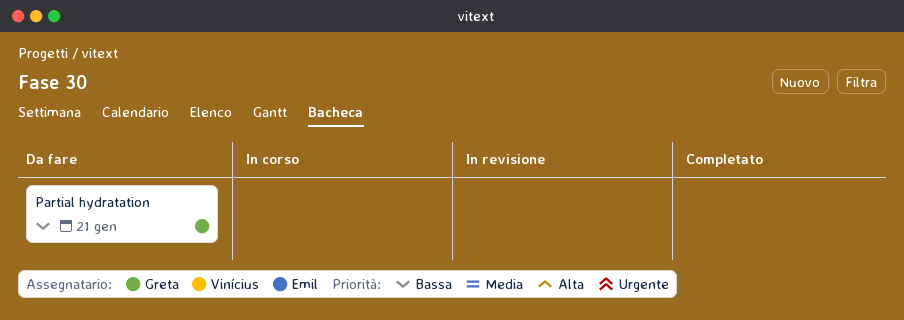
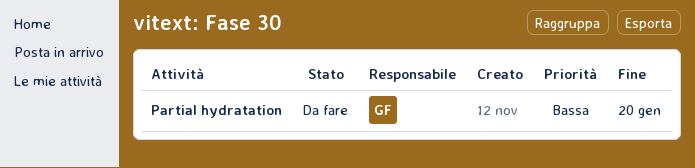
Partial hydratation, due: Jan 21 -> Jan 20

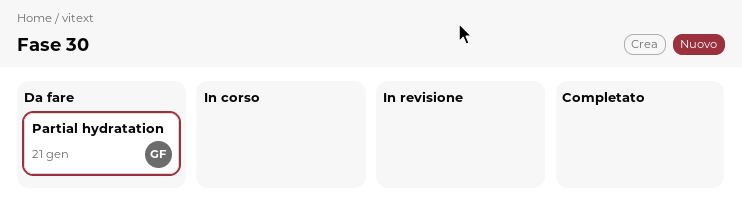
Partial hydratation, due: Jan 20 -> Jan 21

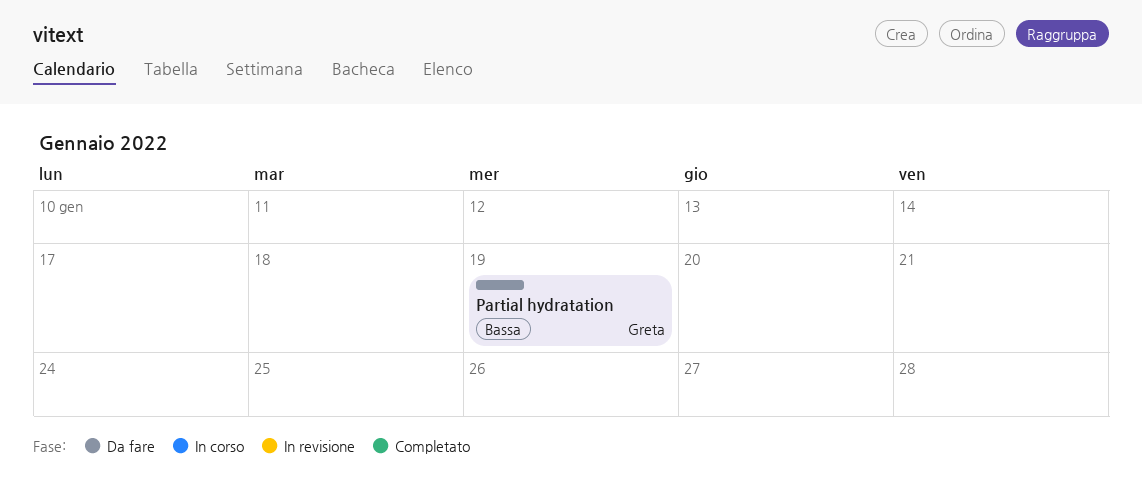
Partial hydratation, due: Jan 21 -> Jan 19

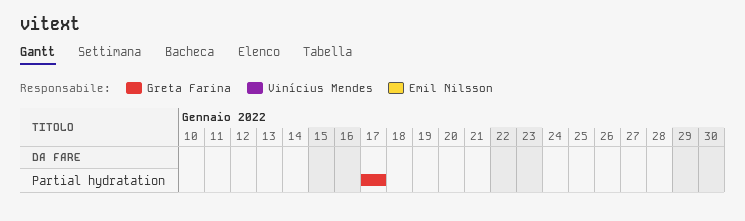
Partial hydratation, due: Jan 19 -> Jan 17

